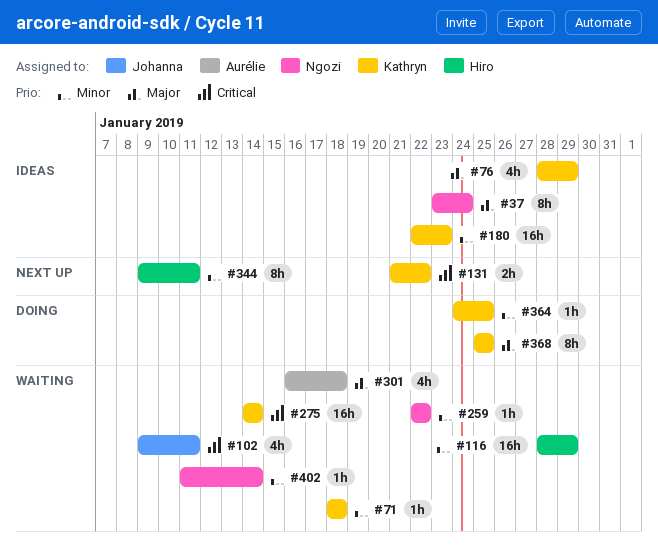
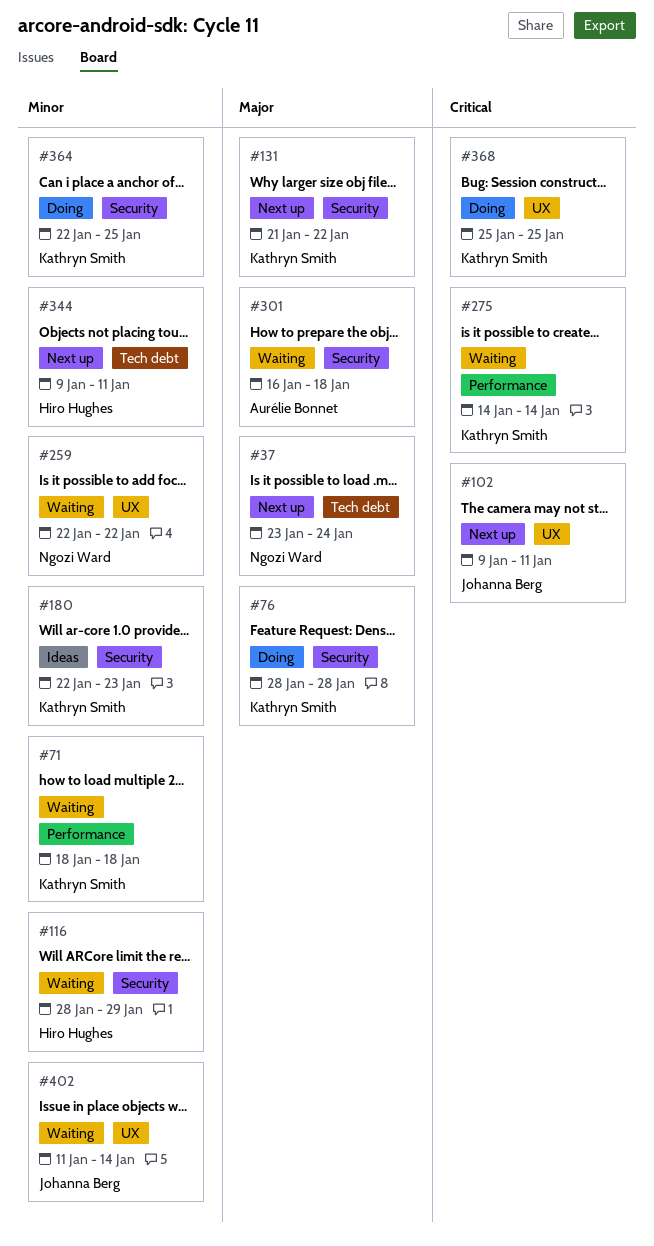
#37, status: Ideas -> Next up
#76, status: Ideas -> Doing
#76, due: Jan 29 -> Jan 28
#102, status: Waiting -> Next up
#131, priority: Critical -> Major
#364, start: Jan 24 -> Jan 22
#368, priority: Major -> Critical
#402, owner: Ngozi Ward -> Johanna Berg

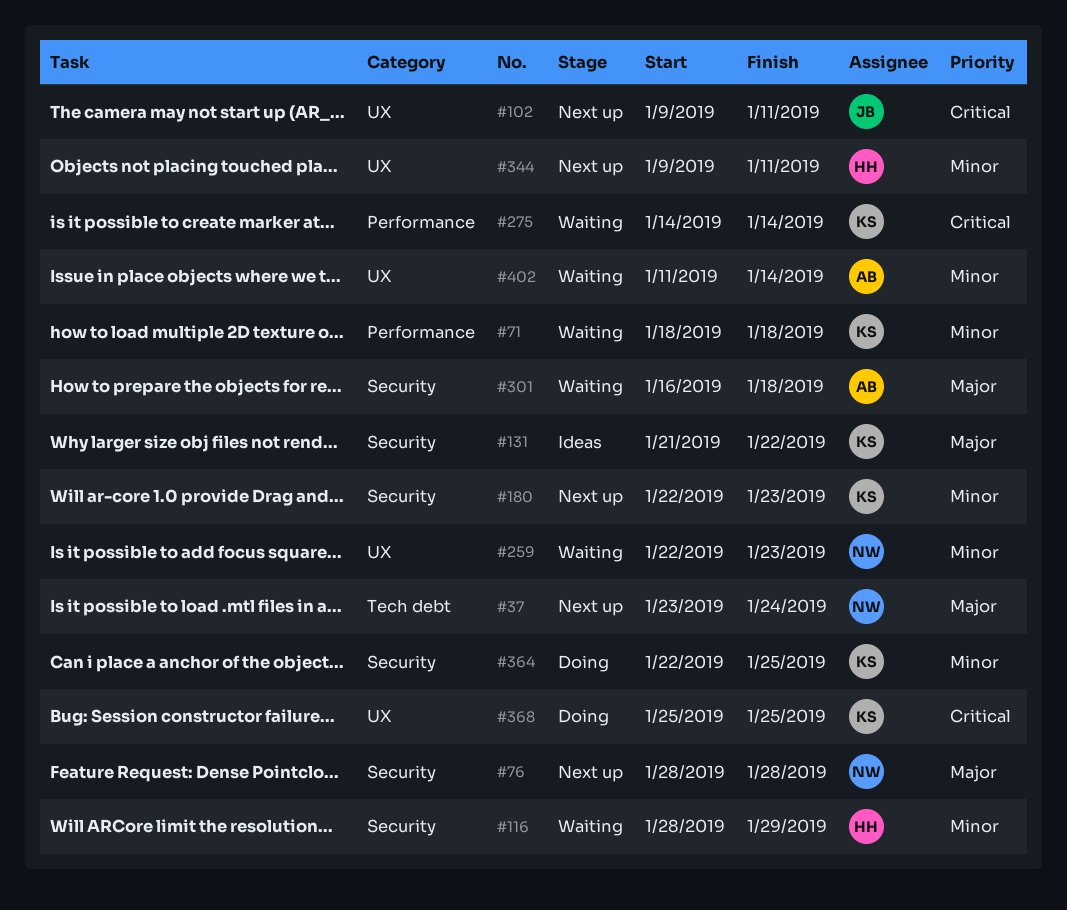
#76, status: Doing -> Next up
#76, owner: Kathryn Smith -> Ngozi Ward
#131, status: Next up -> Ideas
#180, status: Ideas -> Next up
#259, due: Jan 22 -> Jan 23
#344, label: Tech debt -> UX
#402, owner: Johanna Berg -> Aurélie Bonnet

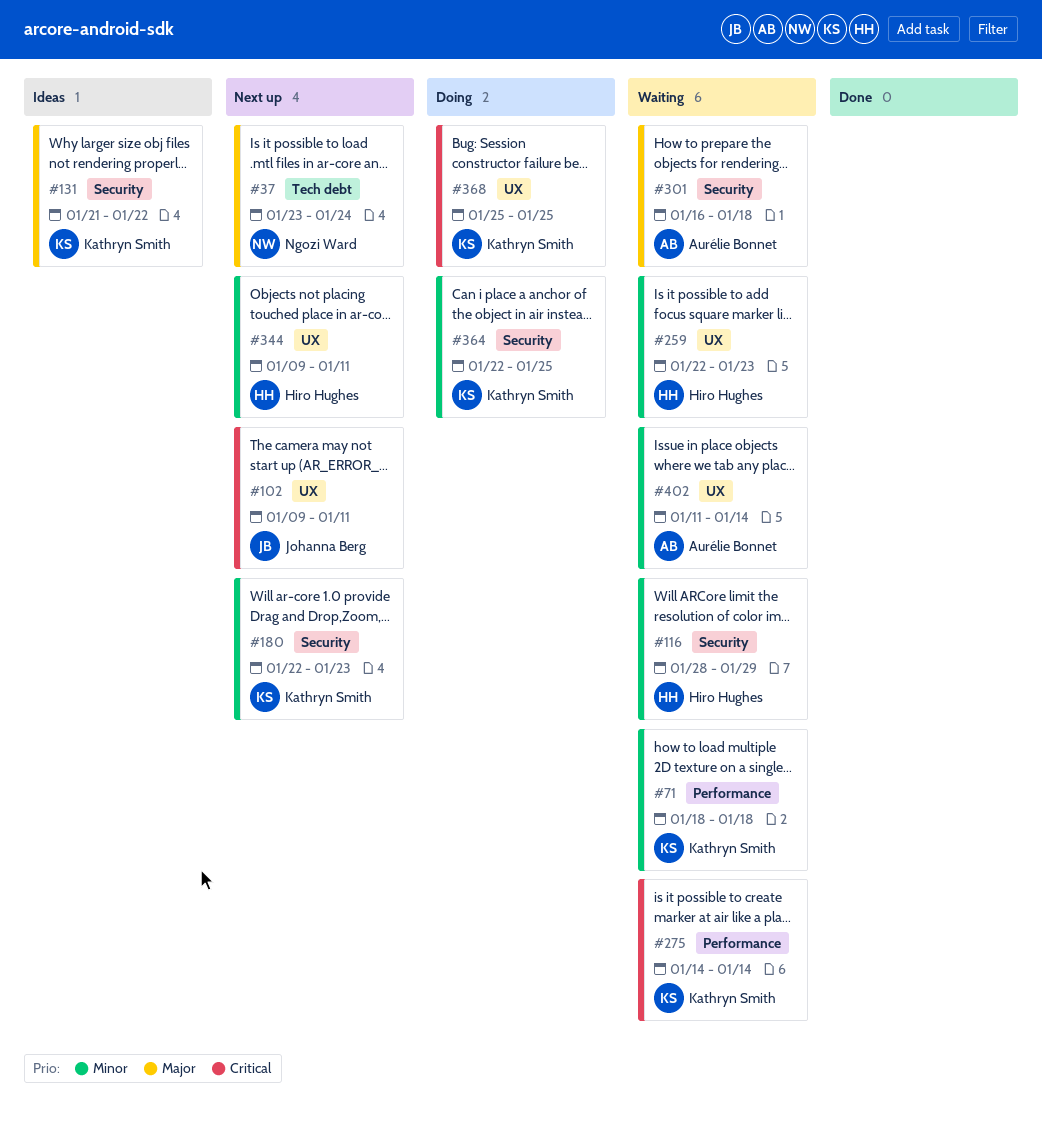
#76: present -> none
#259, owner: Ngozi Ward -> Hiro Hughes

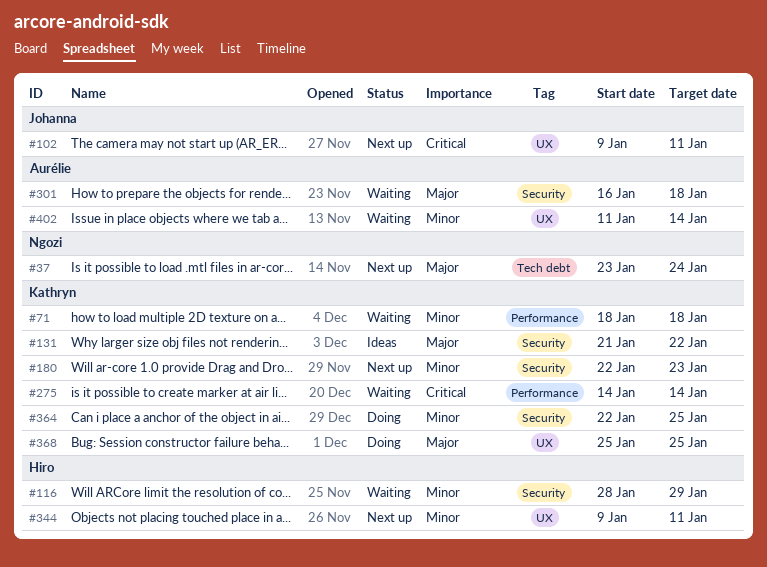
#259: present -> none
#368, priority: Critical -> Major

